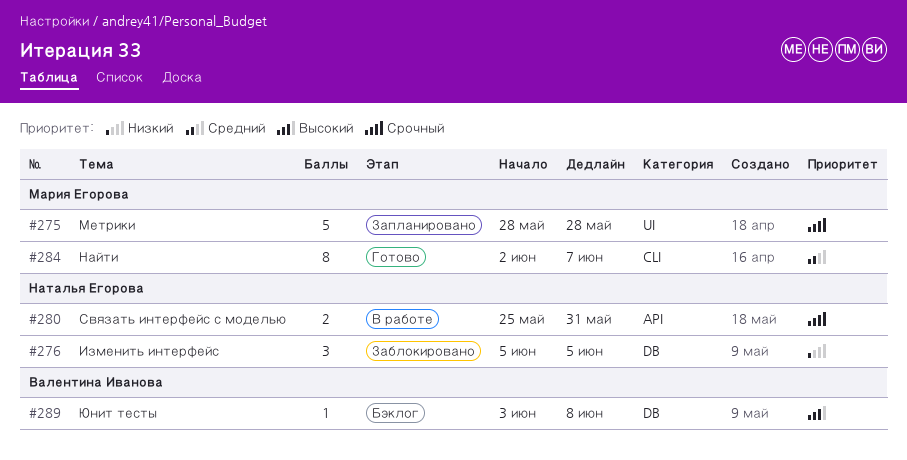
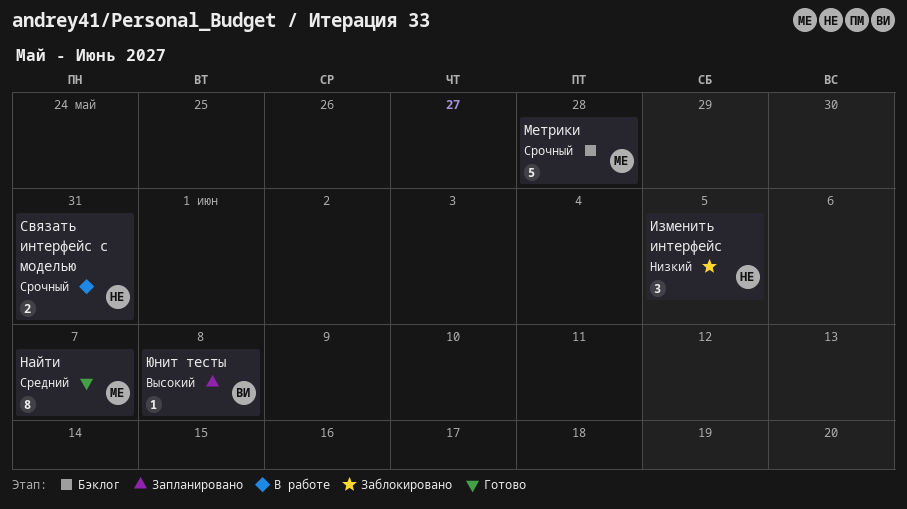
Метрики, status: Запланировано -> Бэклог
Юнит тесты, status: Бэклог -> Запланировано

